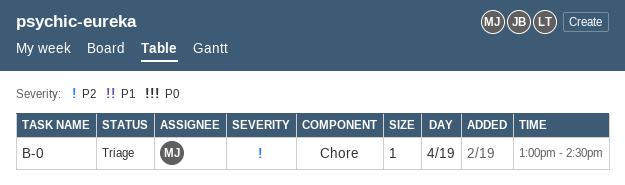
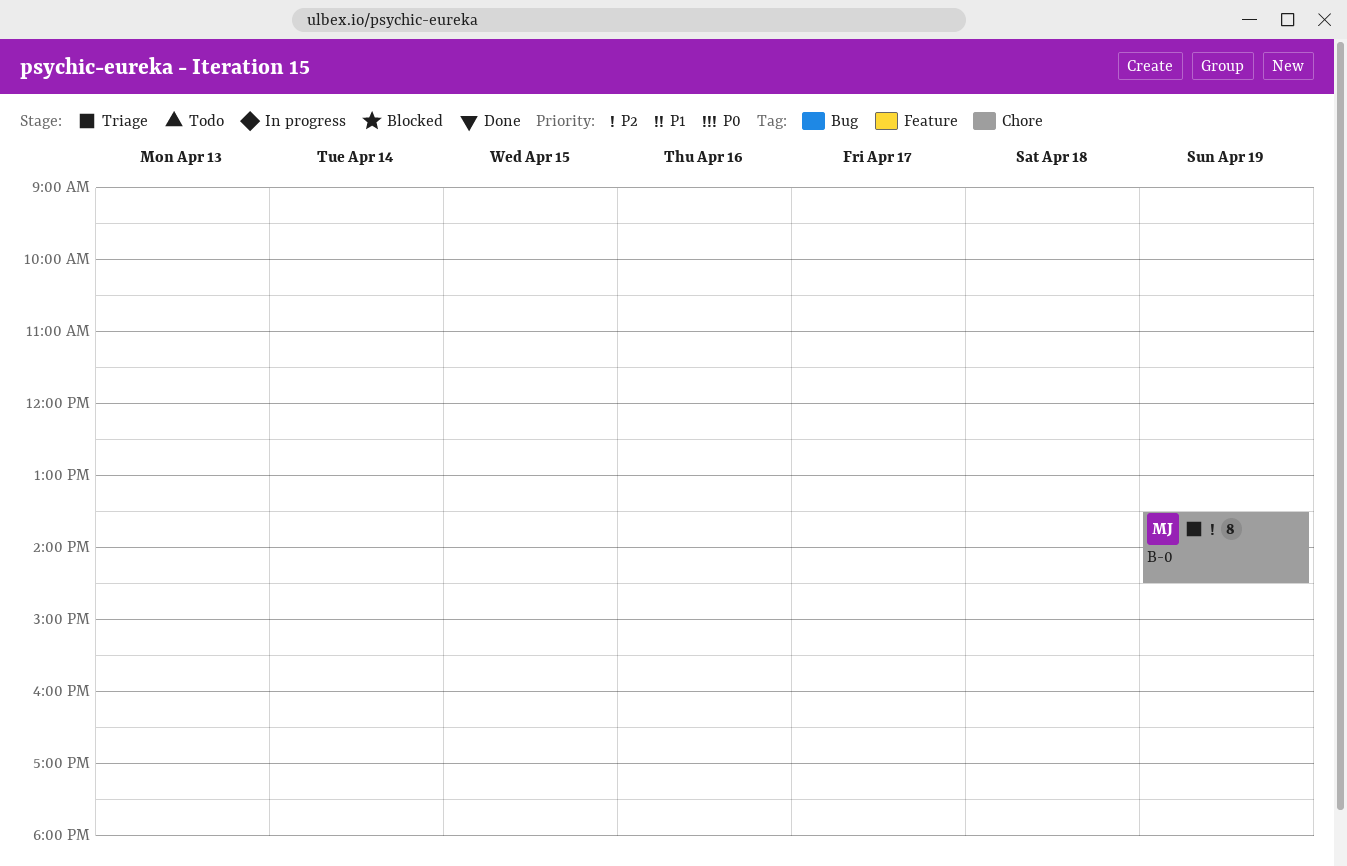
B-0, estimate: 1 -> 8
B-0, begins: 13:00 -> 13:30

